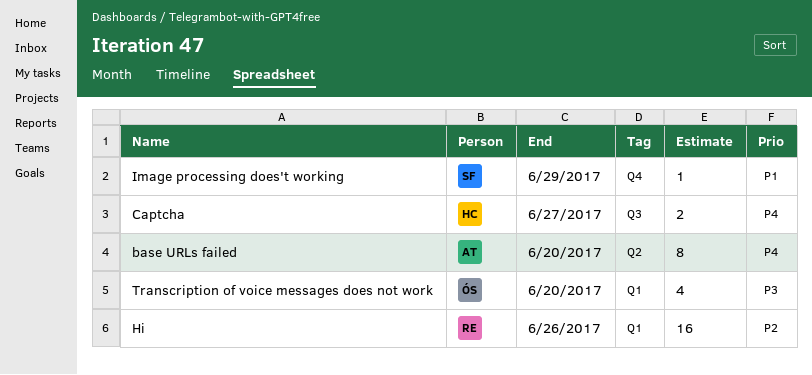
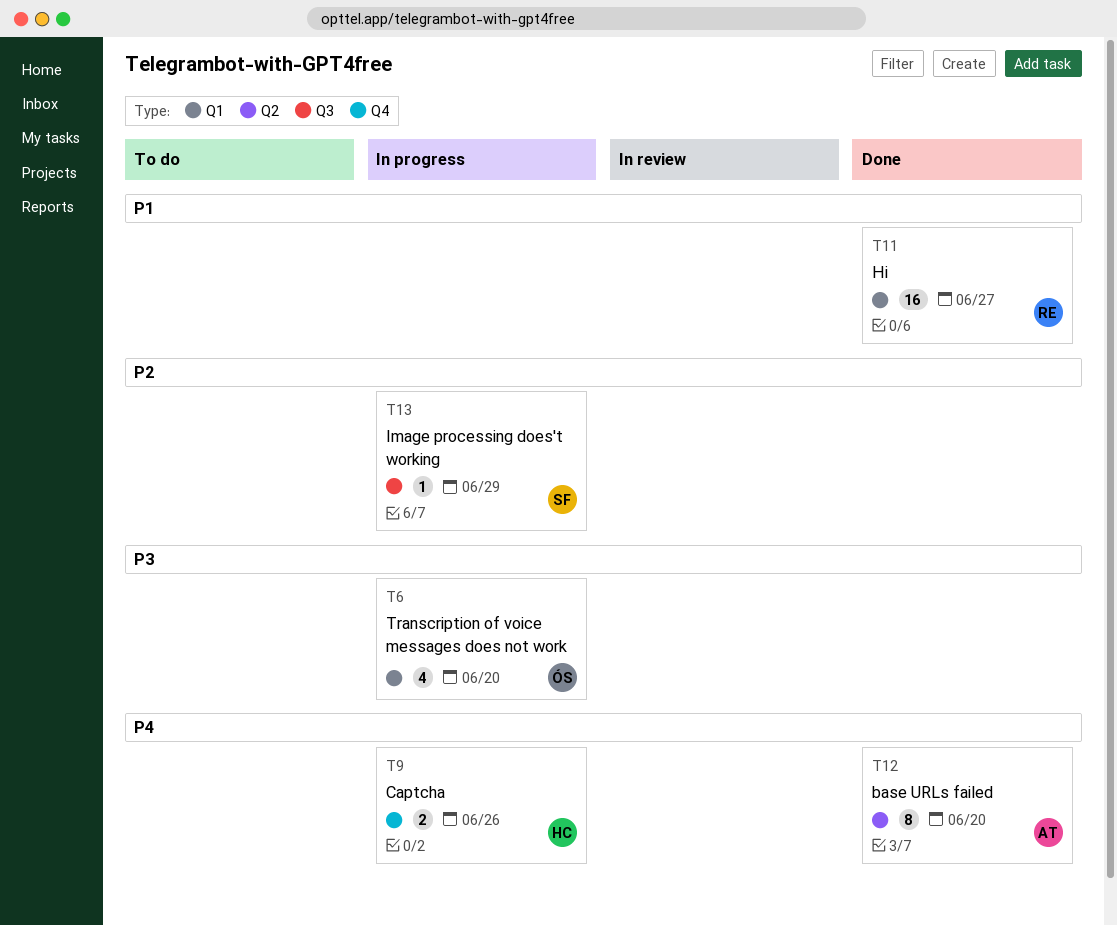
Captcha, label: Q3 -> Q4
Captcha, due: Jun 27 -> Jun 26
Hi, priority: P2 -> P1
Hi, due: Jun 26 -> Jun 27
Image processing does't working, priority: P1 -> P2
Image processing does't working, label: Q4 -> Q3

